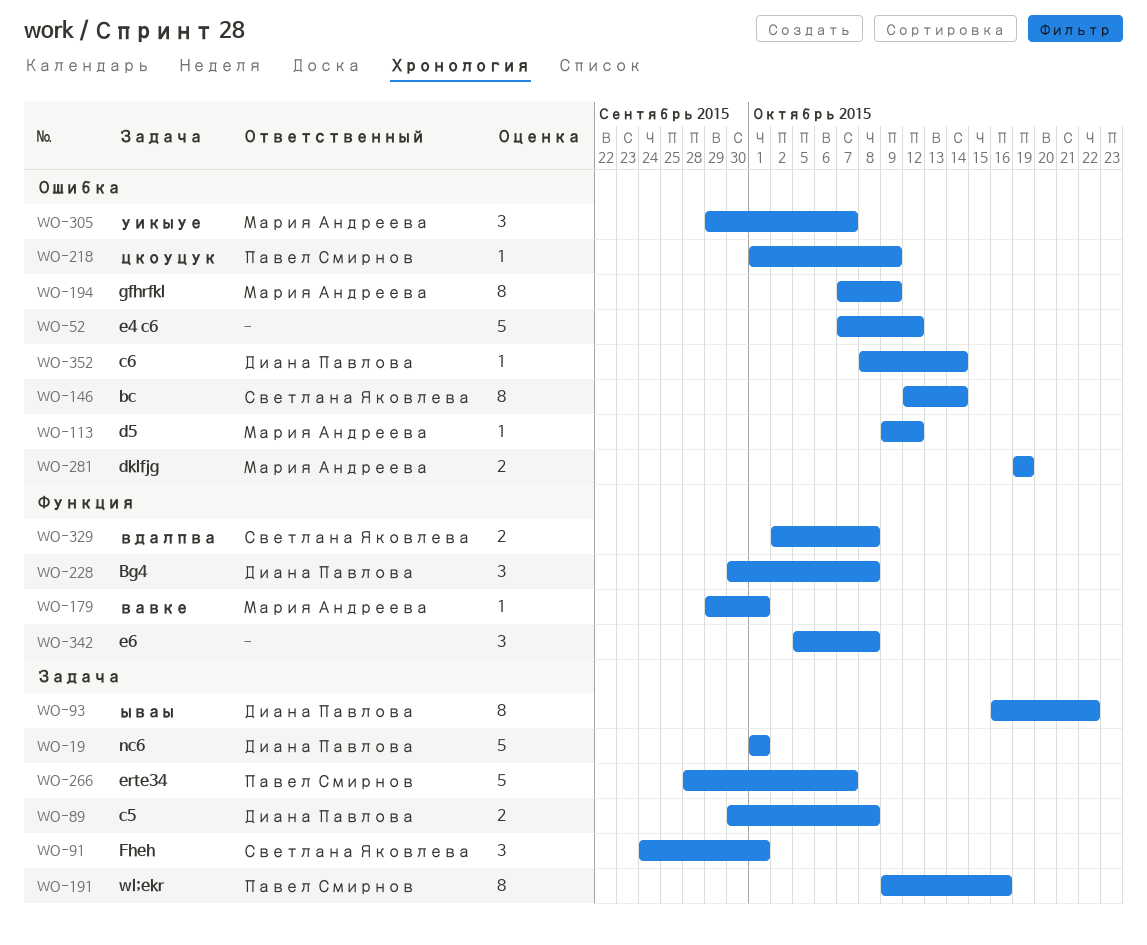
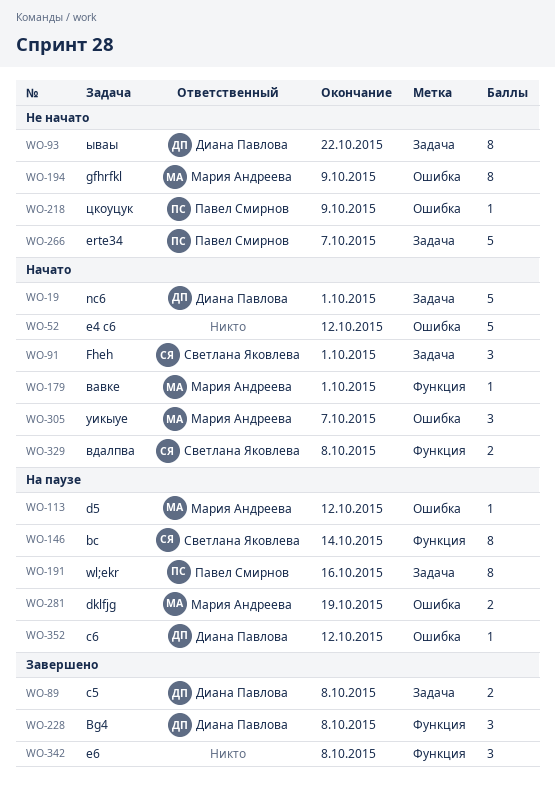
WO-146, label: Ошибка -> Функция
WO-352, due: Oct 14 -> Oct 12

